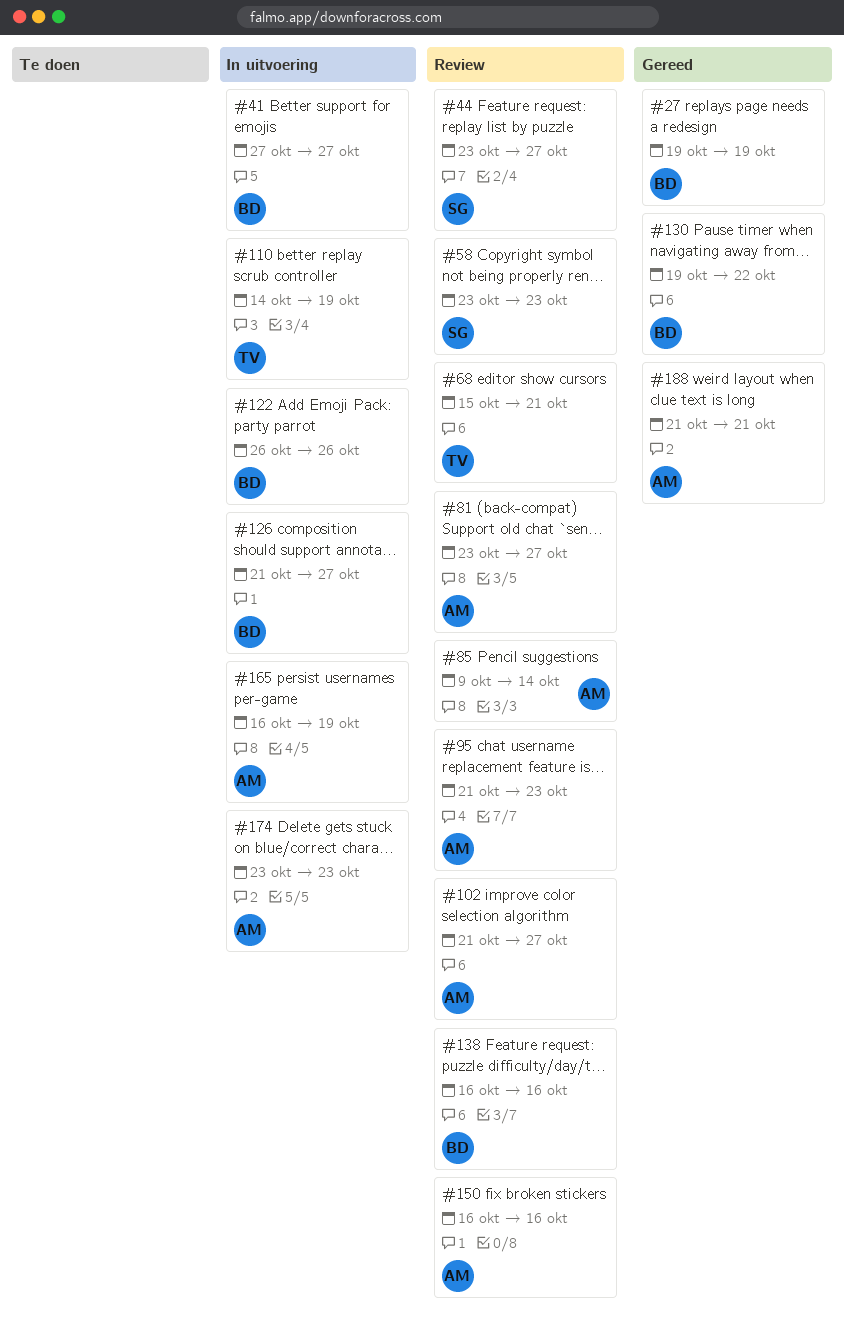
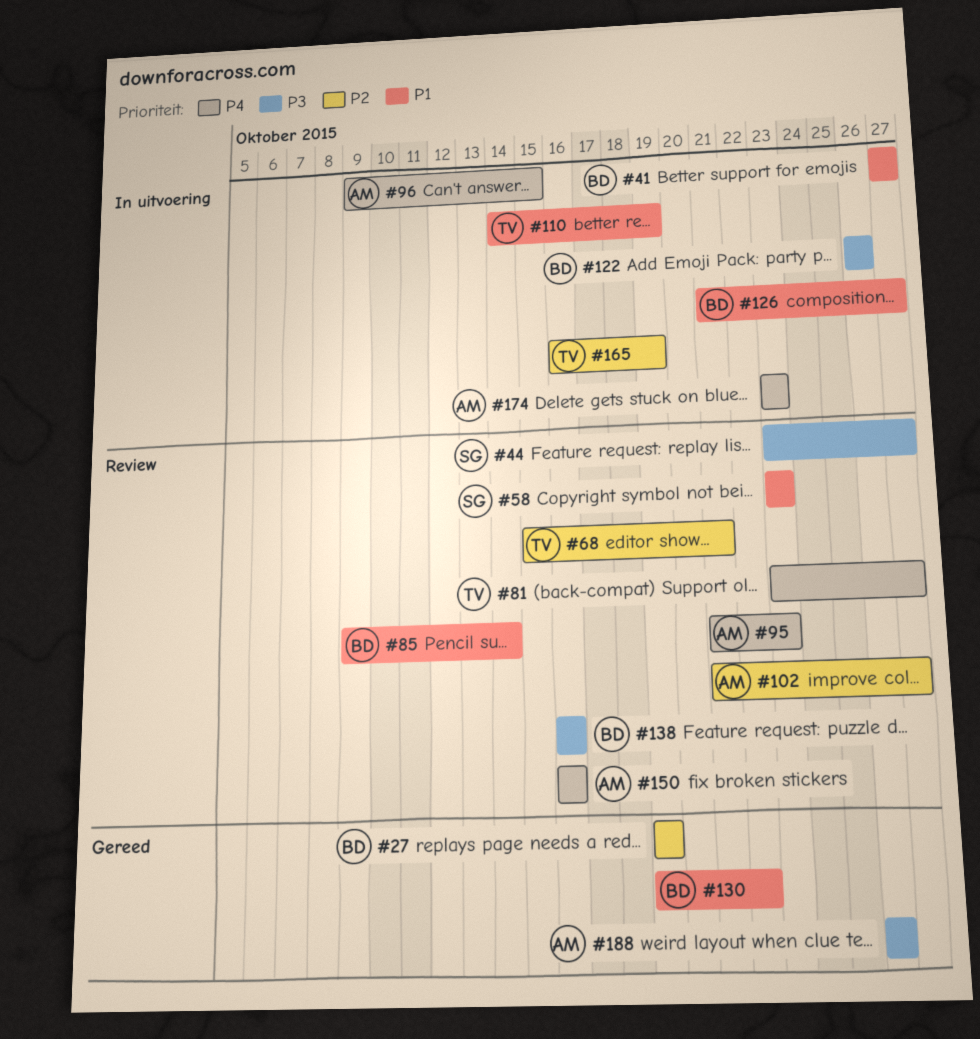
#81, owner: AM -> TV
#85, owner: AM -> BD
#96: none -> present
#165, owner: AM -> TV
#188, start: Oct 21 -> Oct 26
#188, due: Oct 21 -> Oct 26

